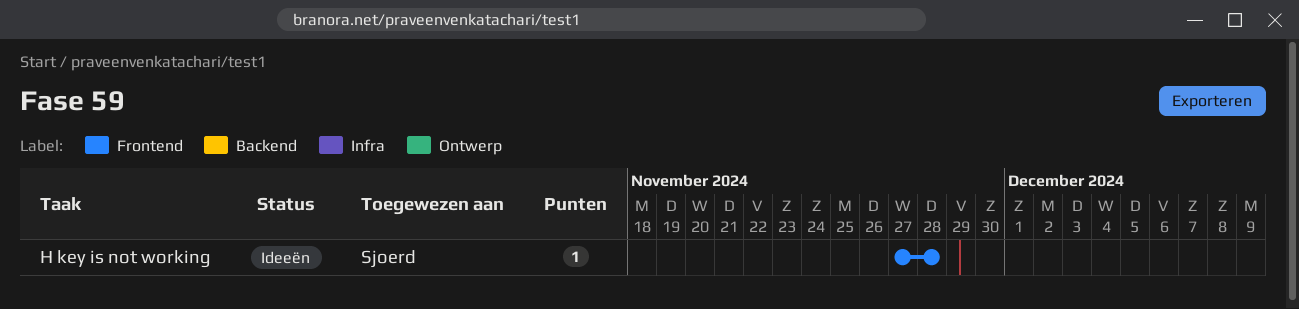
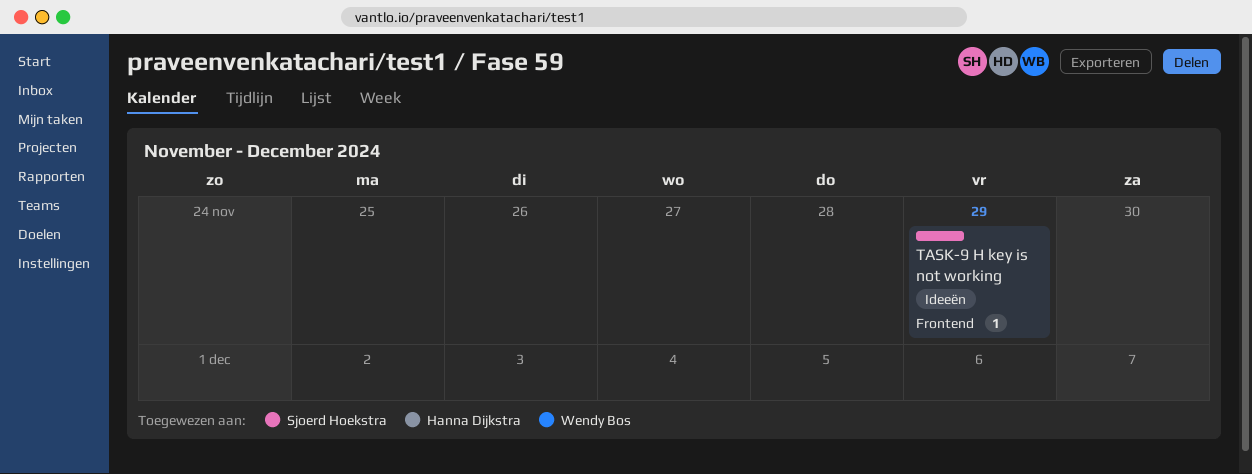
H key is not working, due: Nov 28 -> Nov 29

